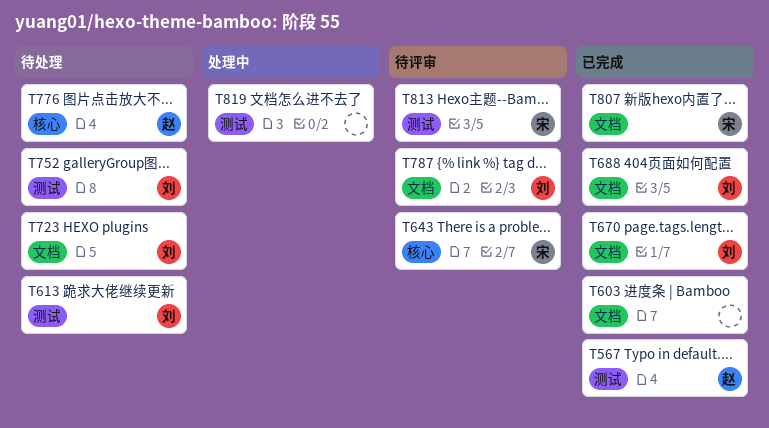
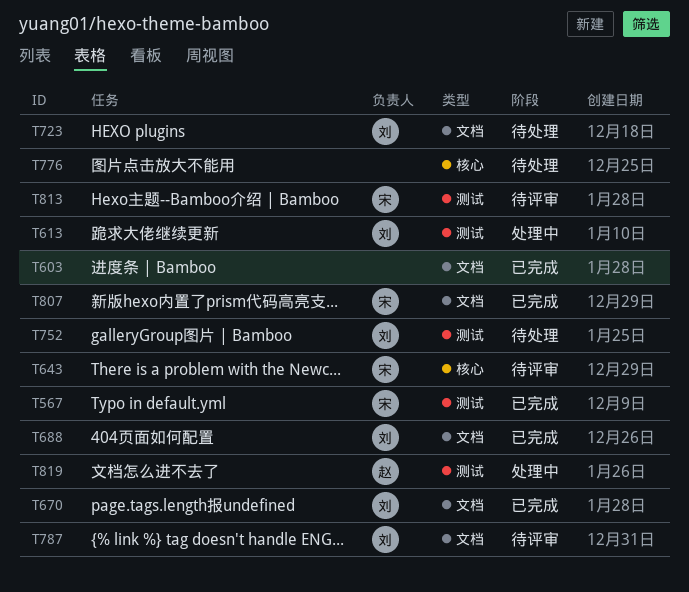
T567, owner: 赵 -> 宋
T613, status: 待处理 -> 处理中
T776, owner: 赵 -> none
T819, owner: none -> 赵

